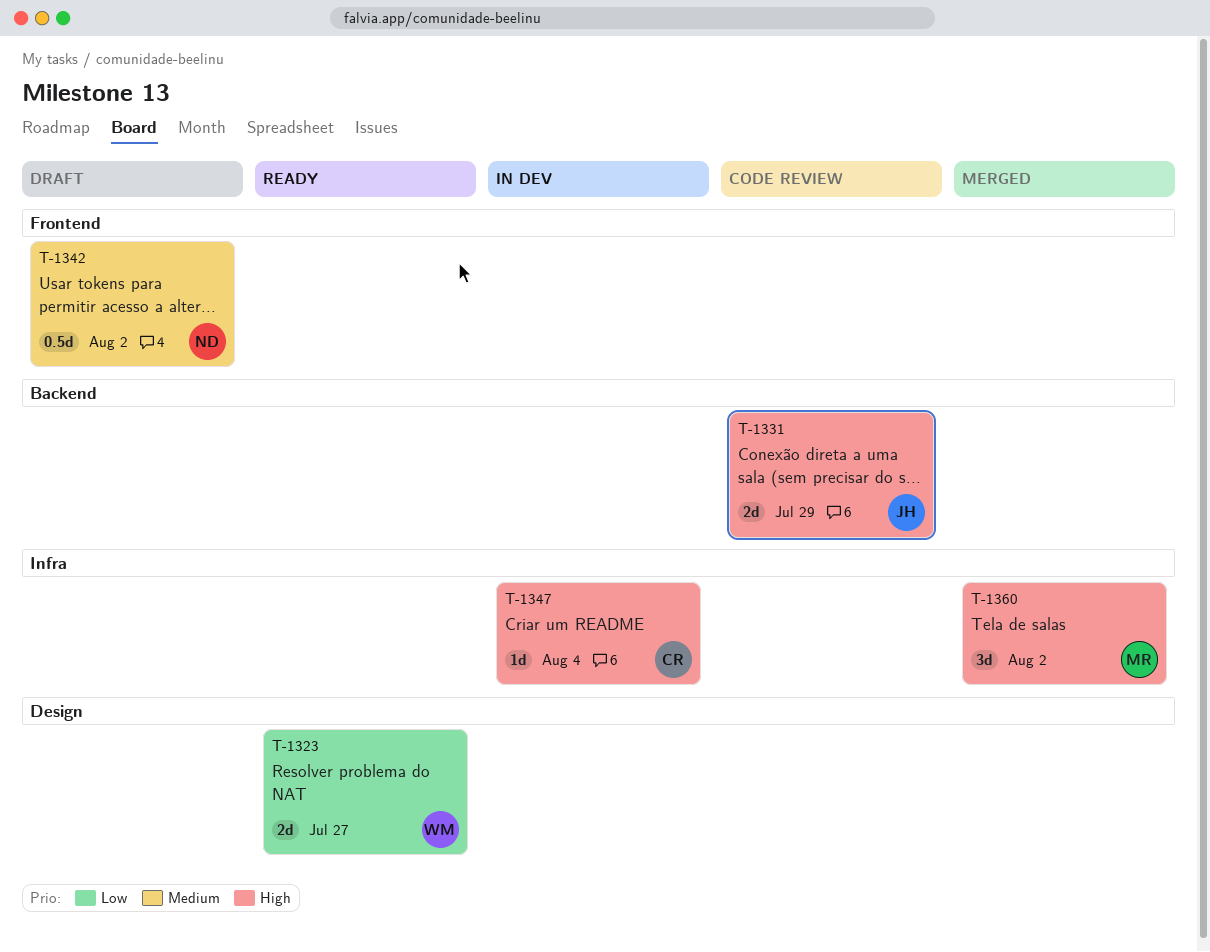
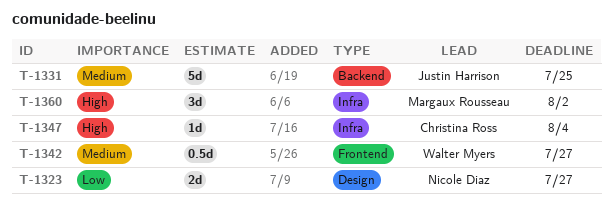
T-1323, owner: Walter Myers -> Nicole Diaz
T-1331, priority: High -> Medium
T-1331, estimate: 2d -> 5d
T-1331, due: Jul 29 -> Jul 25
T-1342, owner: Nicole Diaz -> Walter Myers
T-1342, due: Aug 2 -> Jul 27

